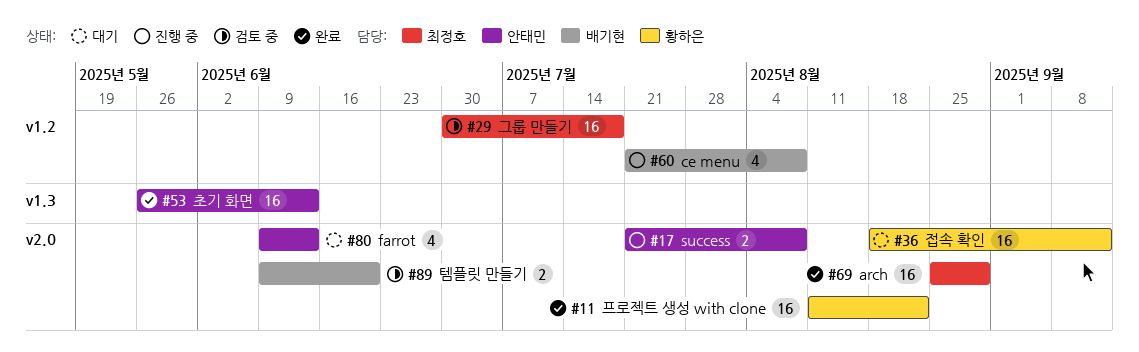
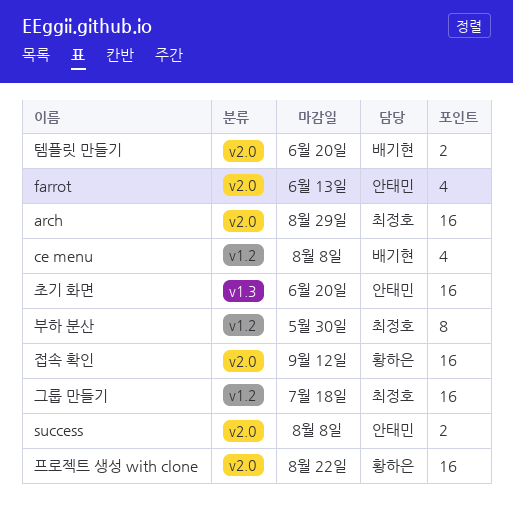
부하 분산: none -> present
초기 화면, due: Jun 13 -> Jun 20

